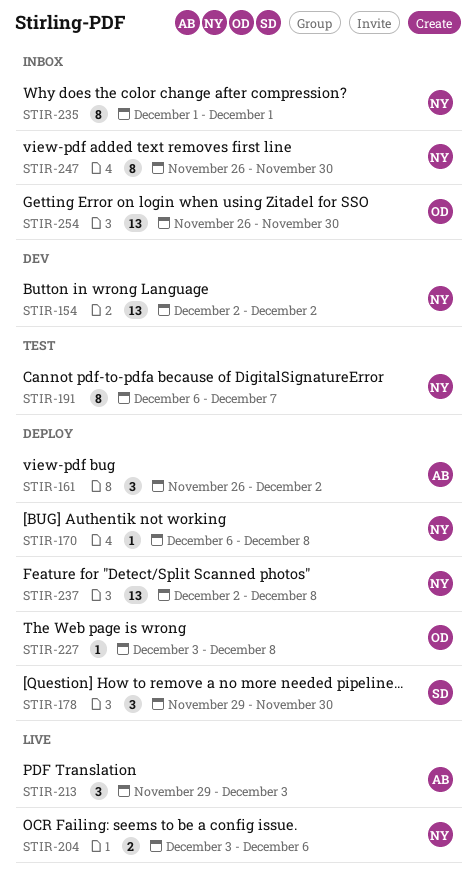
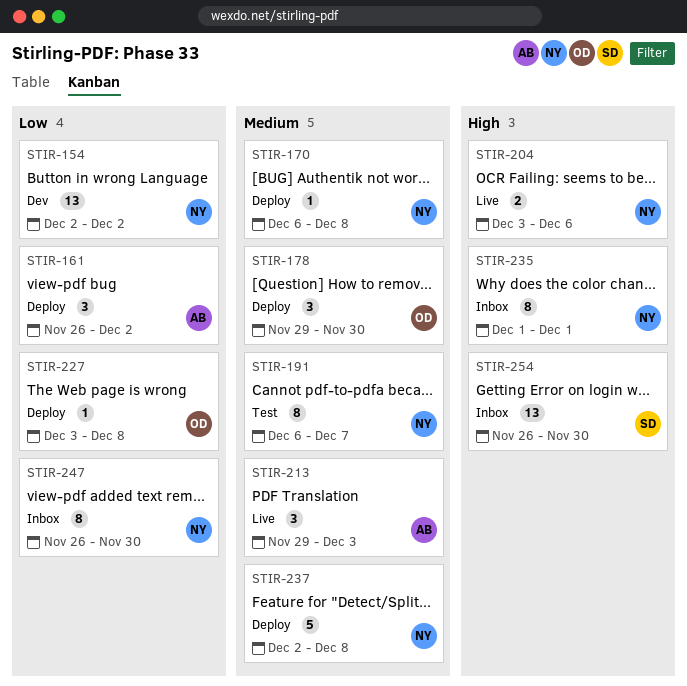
STIR-178, owner: SD -> OD
STIR-237, estimate: 13 -> 5
STIR-254, owner: OD -> SD

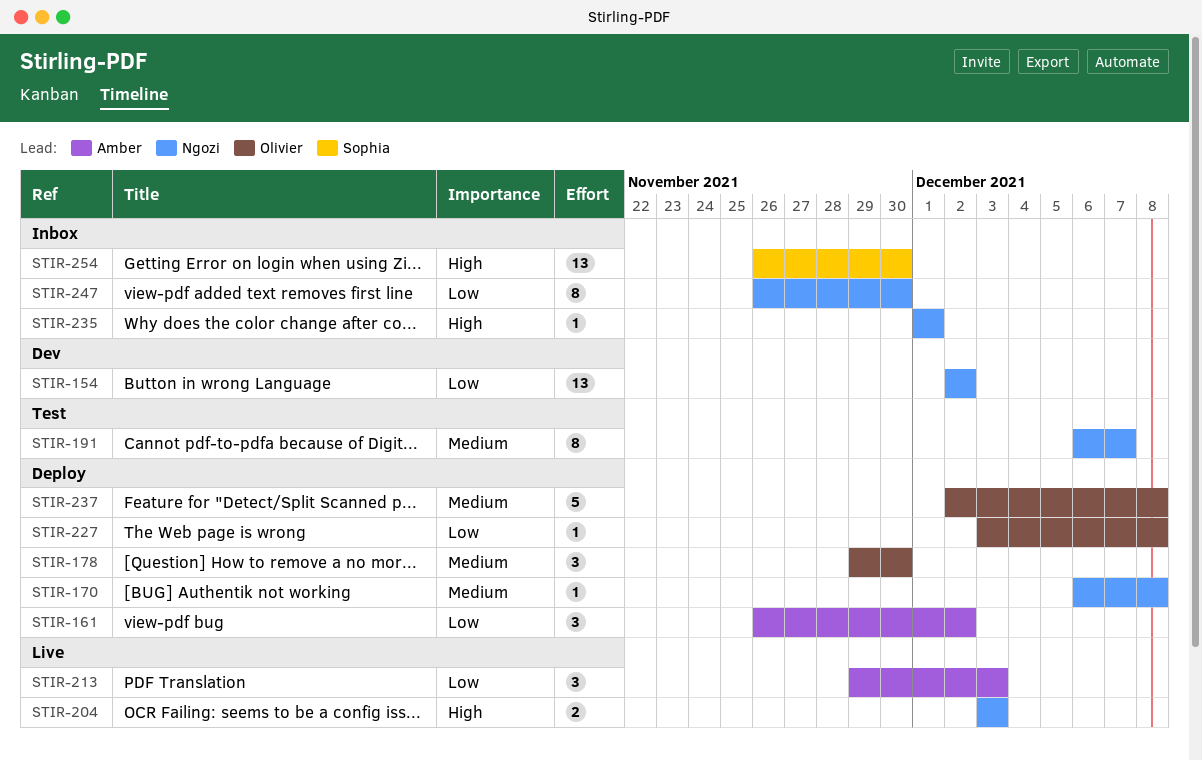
STIR-204, due: Dec 6 -> Dec 3
STIR-213, priority: Medium -> Low
STIR-235, estimate: 8 -> 1
STIR-237, owner: Ngozi -> Olivier

